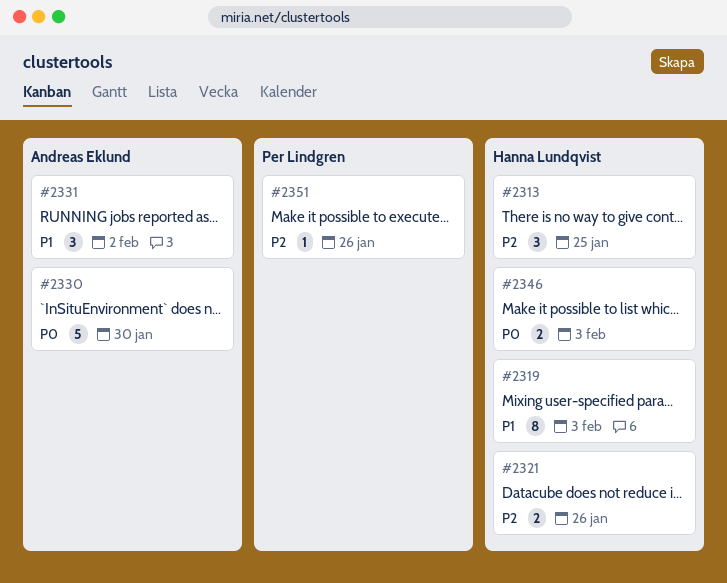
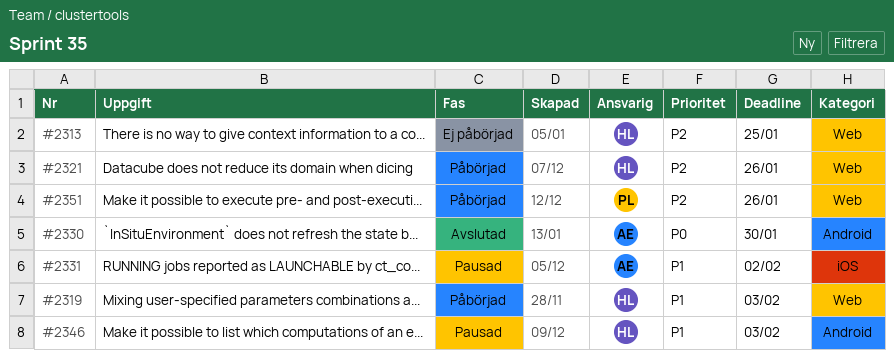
#2346, priority: P0 -> P1

